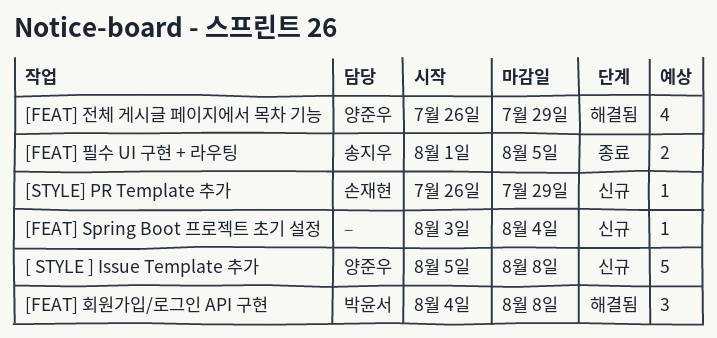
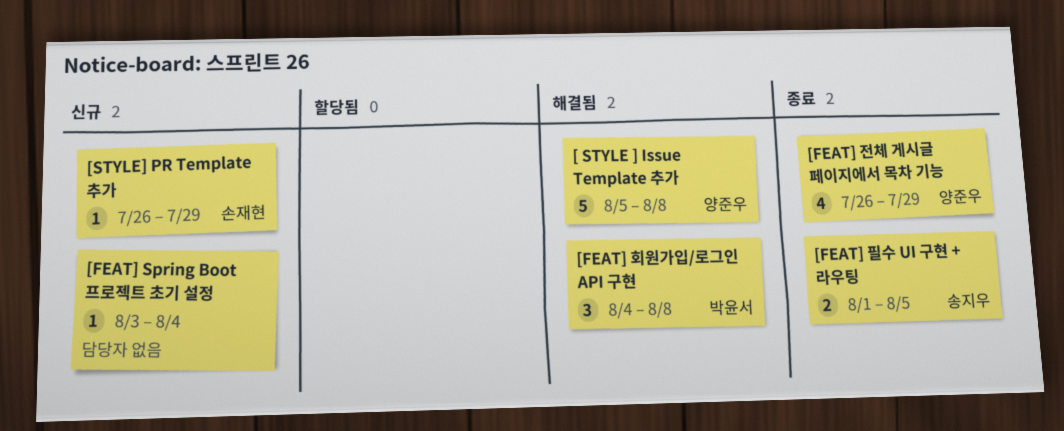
[ STYLE ] Issue Template 추가, status: 신규 -> 해결됨
[FEAT] 전체 게시글 페이지에서 목차 기능, status: 해결됨 -> 종료

